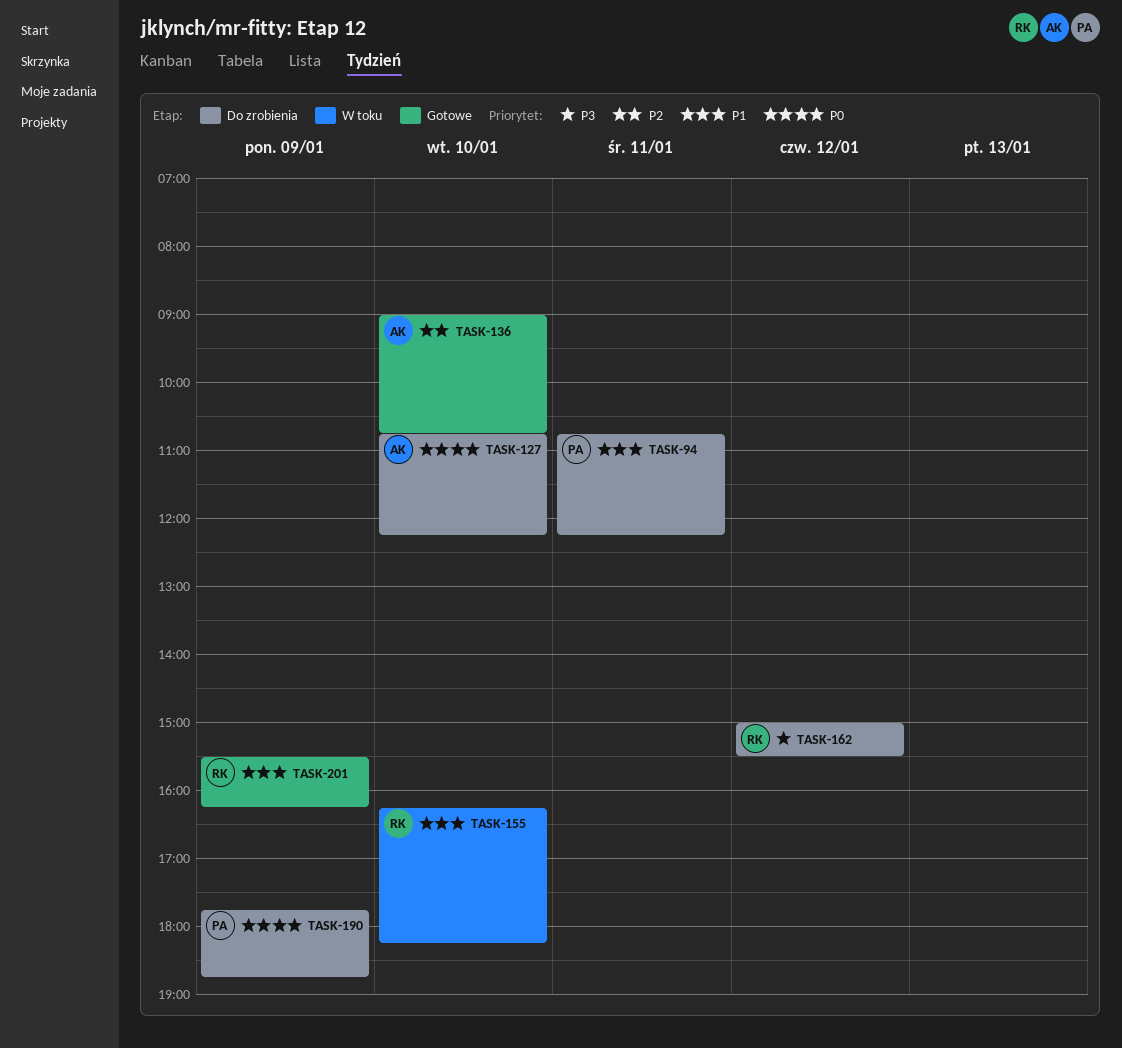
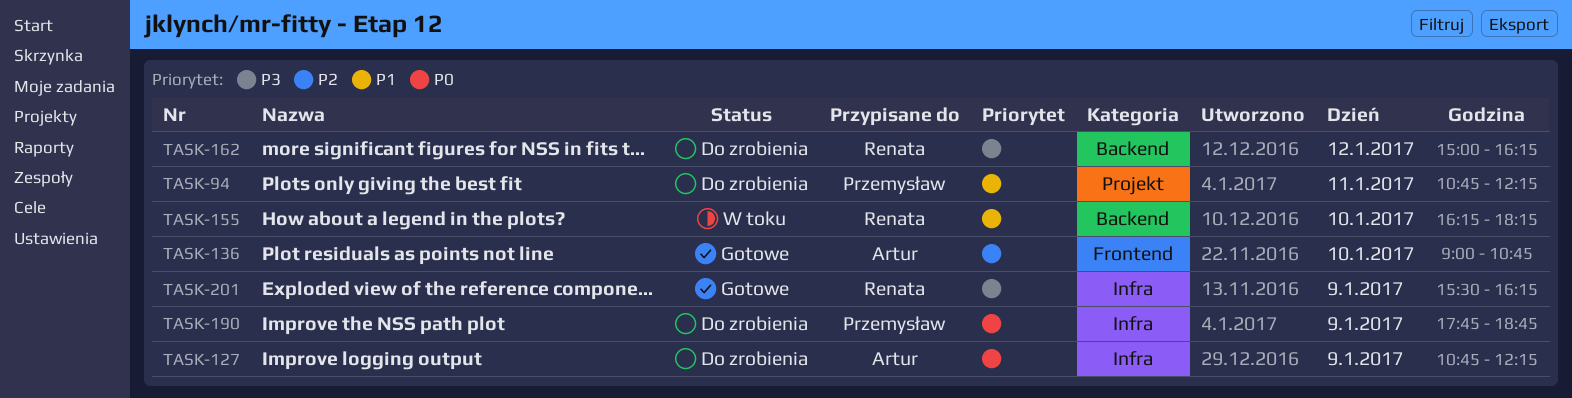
TASK-127, day: Jan 10 -> Jan 9
TASK-162, ends: 15:30 -> 16:15
TASK-201, priority: P1 -> P3

